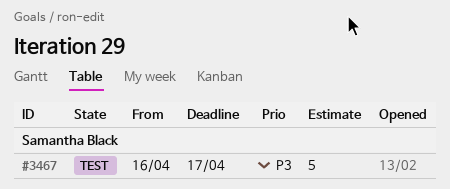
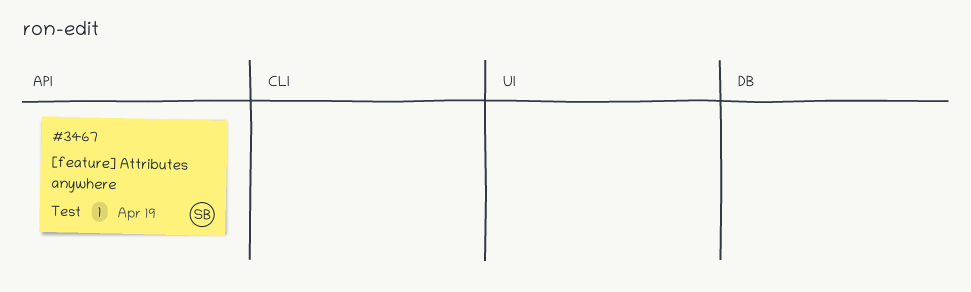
#3467, estimate: 5 -> 1
#3467, due: Apr 17 -> Apr 19

